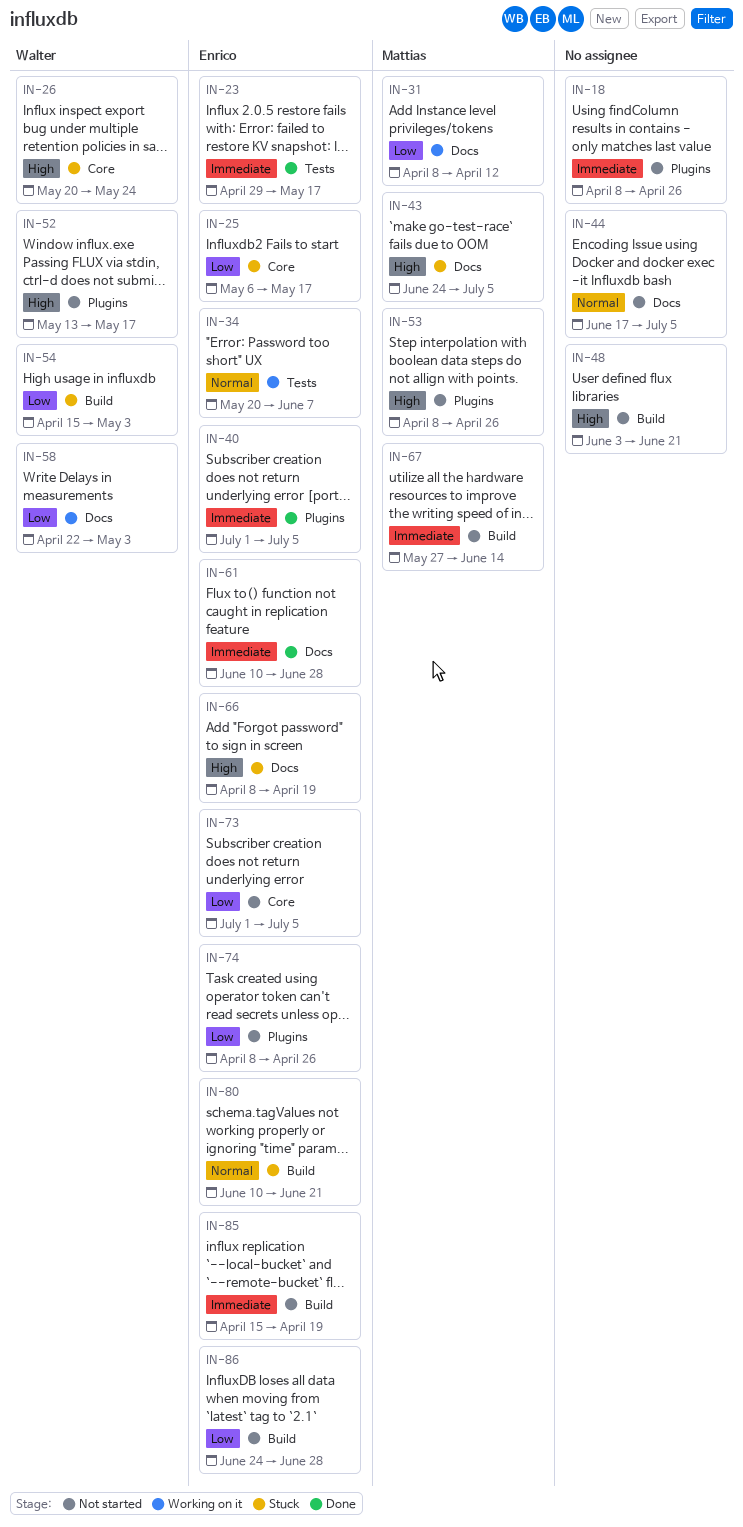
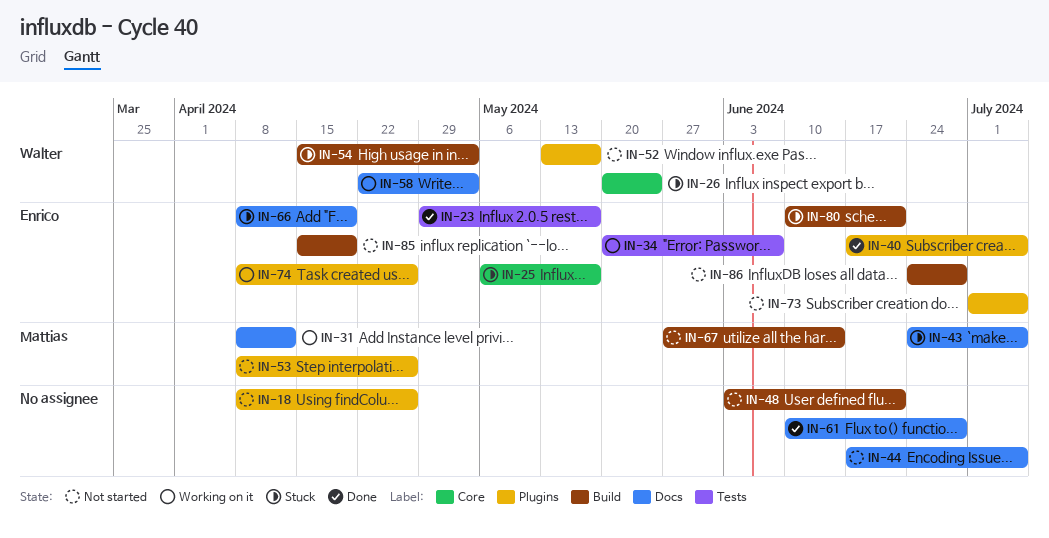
IN-40, start: Jul 1 -> Jun 17
IN-61, owner: Enrico -> none
IN-73, label: Core -> Plugins
IN-74, status: Not started -> Working on it

